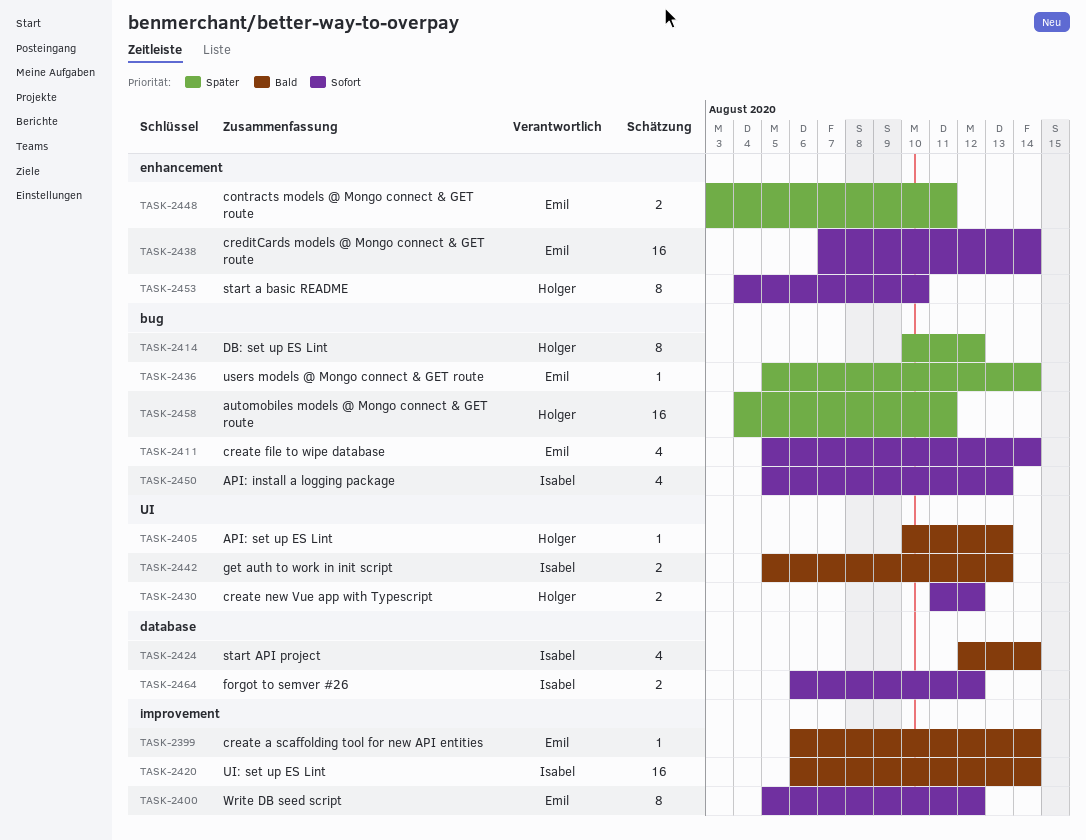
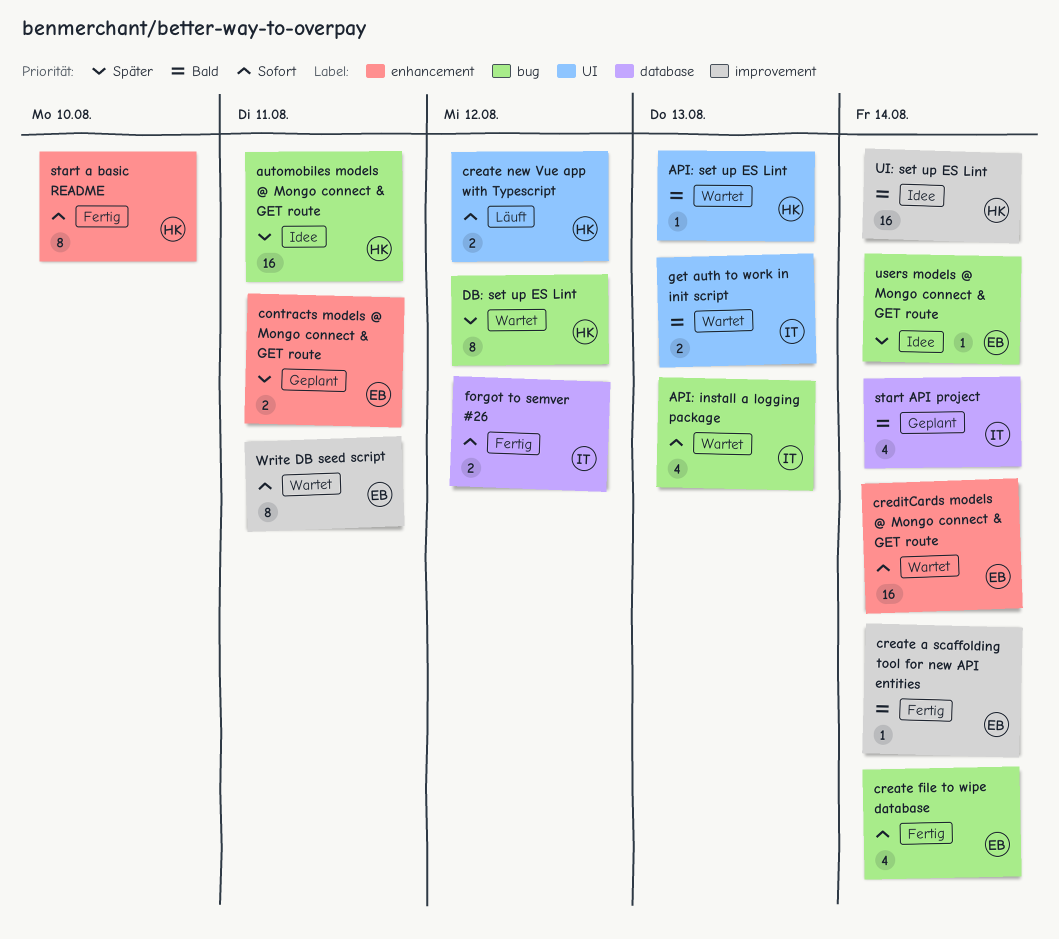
UI: set up ES Lint, owner: Isabel -> Holger
Write DB seed script, due: Aug 12 -> Aug 11

